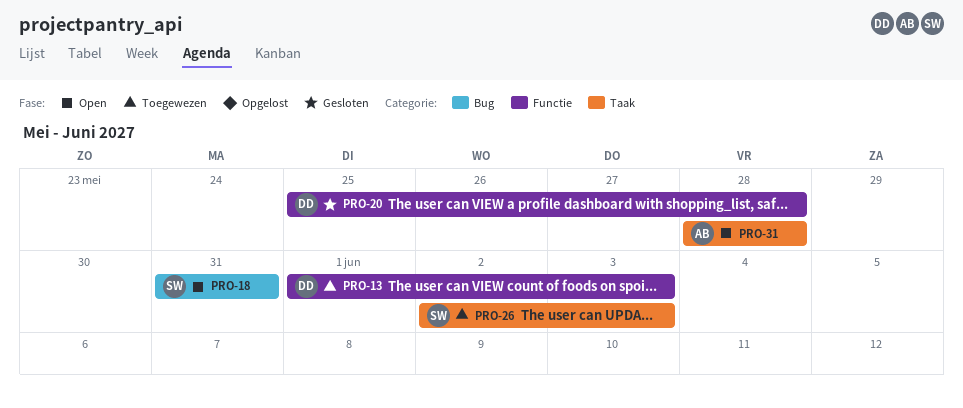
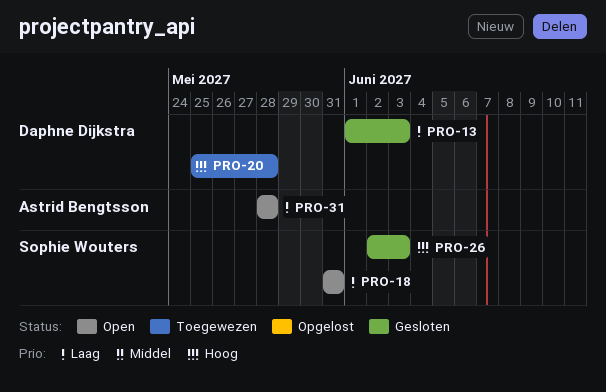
PRO-13, status: Toegewezen -> Gesloten
PRO-20, status: Gesloten -> Toegewezen
PRO-26, status: Toegewezen -> Gesloten

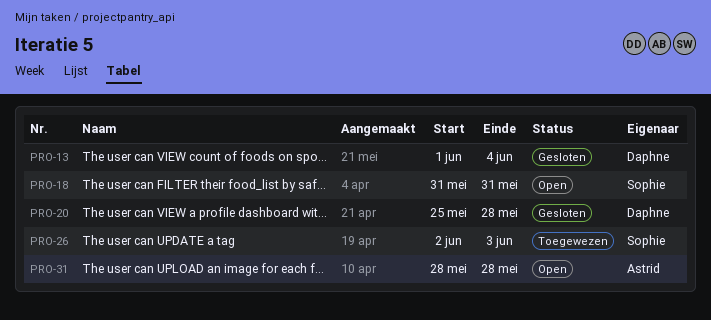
PRO-13, due: Jun 3 -> Jun 4
PRO-20, status: Toegewezen -> Gesloten
PRO-26, status: Gesloten -> Toegewezen

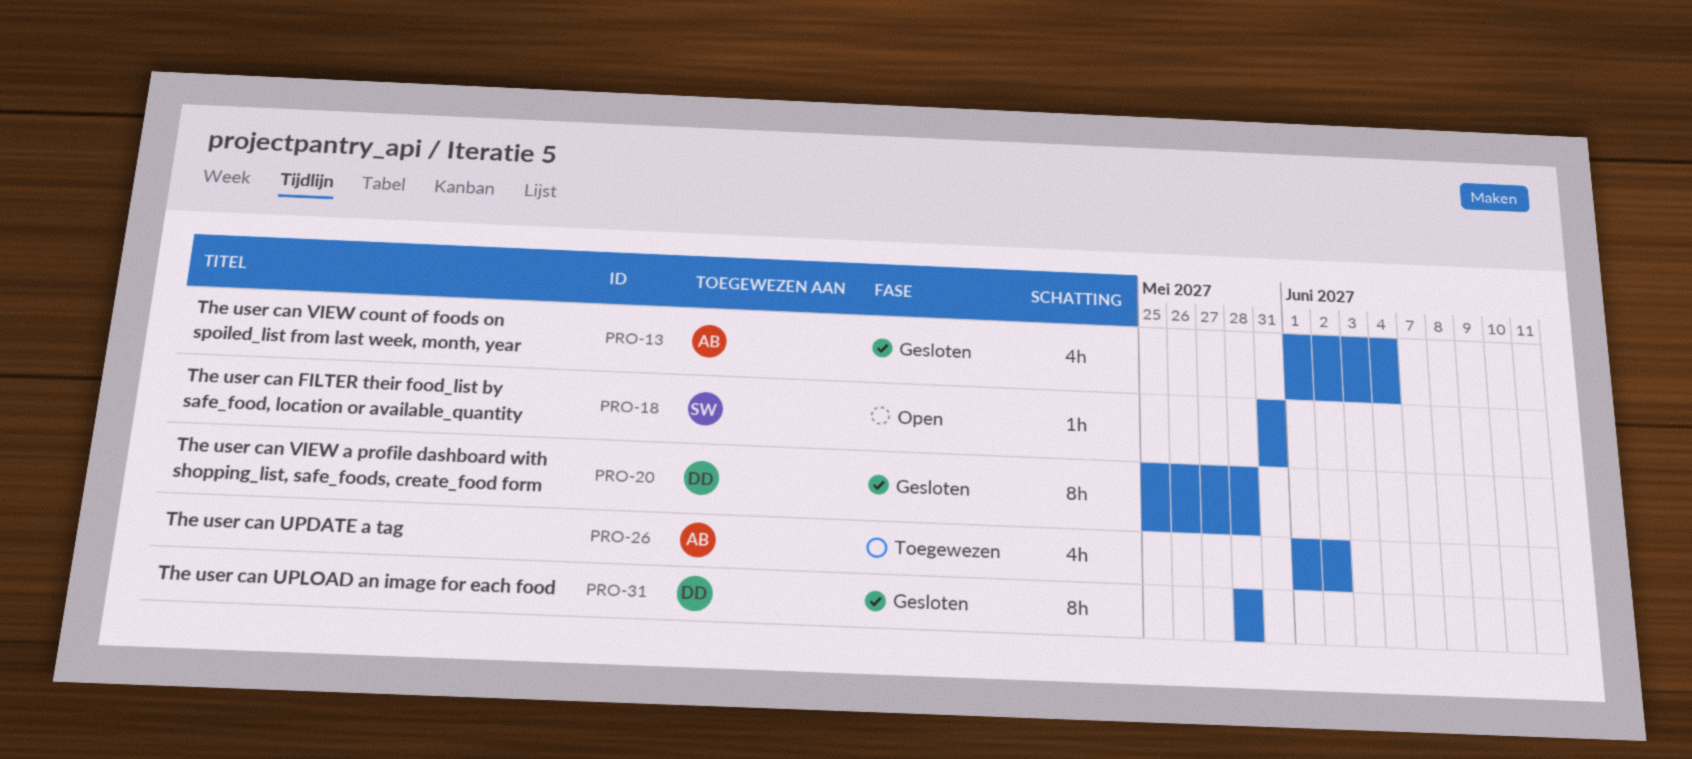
PRO-13, owner: Daphne -> Astrid
PRO-26, owner: Sophie -> Astrid
PRO-26, start: Jun 2 -> Jun 1
PRO-26, due: Jun 3 -> Jun 2
PRO-31, status: Open -> Gesloten
PRO-31, owner: Astrid -> Daphne

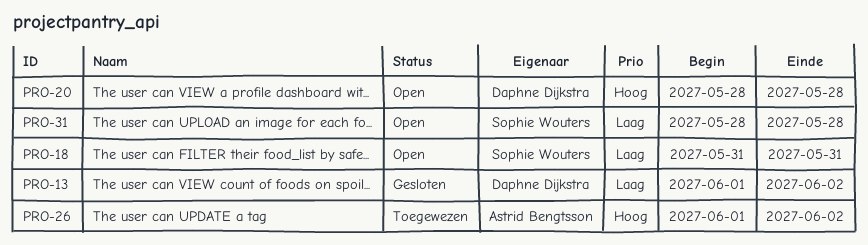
PRO-13, owner: Astrid Bengtsson -> Daphne Dijkstra
PRO-13, due: Jun 4 -> Jun 2
PRO-20, status: Gesloten -> Open
PRO-20, start: May 25 -> May 28
PRO-31, status: Gesloten -> Open
PRO-31, owner: Daphne Dijkstra -> Sophie Wouters

